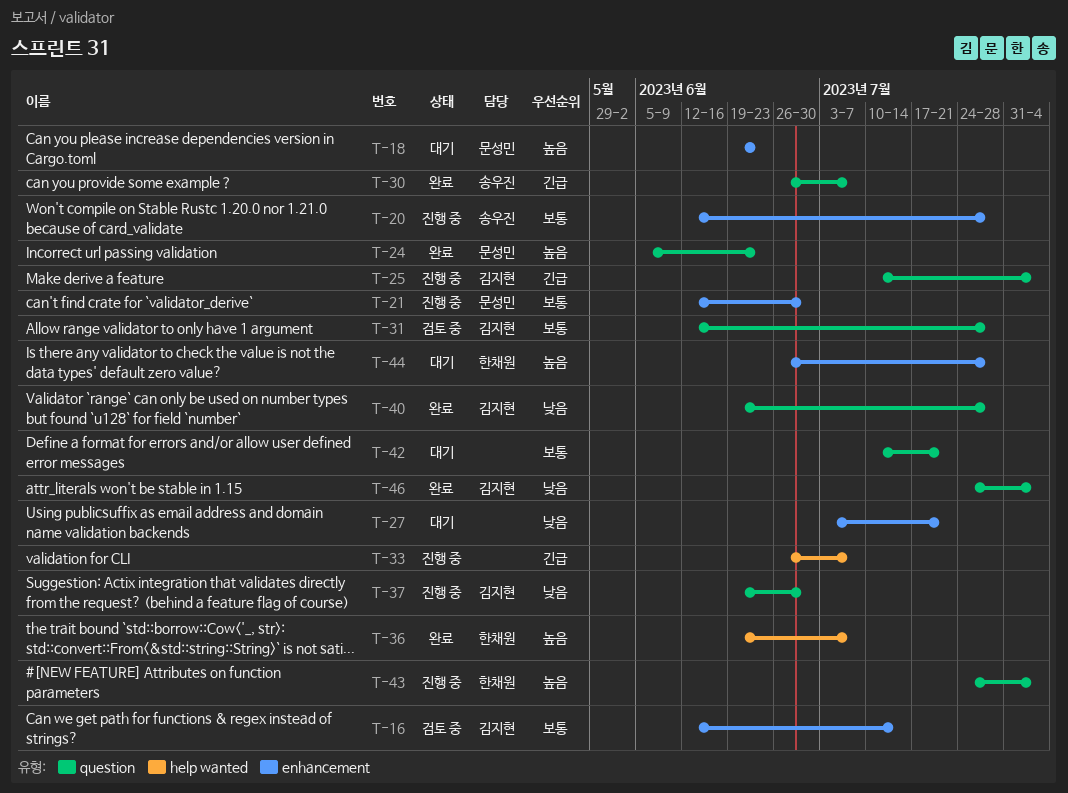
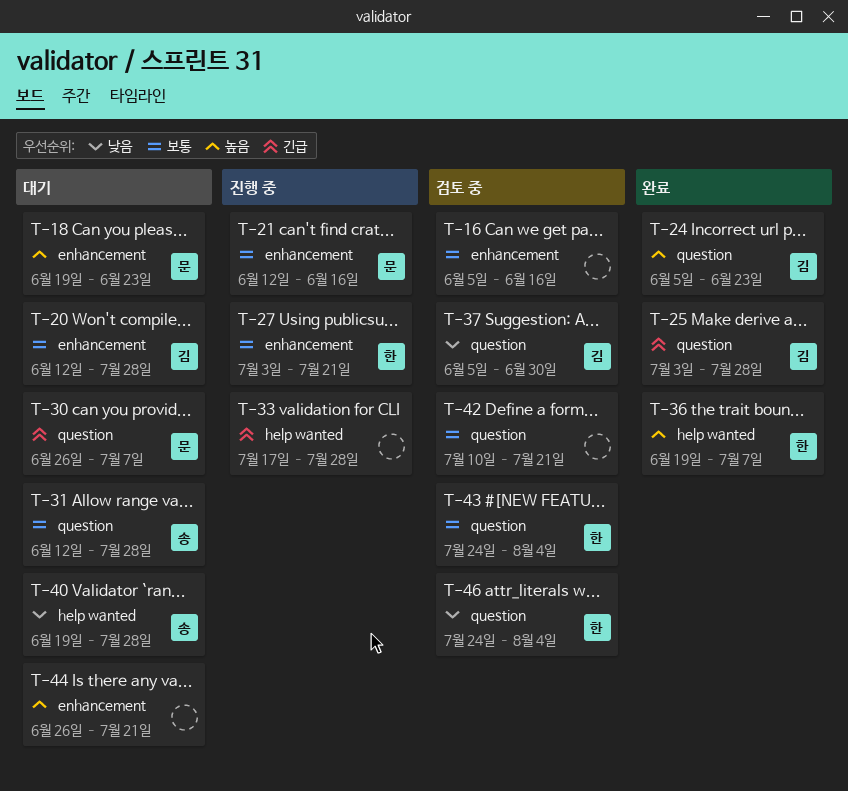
T-16, owner: 김지현 -> none
T-16, start: Jun 12 -> Jun 5
T-16, due: Jul 14 -> Jun 16
T-20, status: 진행 중 -> 대기
T-20, owner: 송우진 -> 김지현
T-21, due: Jun 30 -> Jun 16
T-24, owner: 문성민 -> 김지현
T-25, status: 진행 중 -> 완료
T-25, start: Jul 10 -> Jul 3
T-25, due: Aug 4 -> Jul 28
T-27, status: 대기 -> 진행 중
T-27, owner: none -> 한채원
T-27, priority: 낮음 -> 보통
T-30, status: 완료 -> 대기
T-30, owner: 송우진 -> 문성민
T-31, status: 검토 중 -> 대기
T-31, owner: 김지현 -> 송우진
T-33, start: Jun 26 -> Jul 17
T-33, due: Jul 7 -> Jul 28
T-37, status: 진행 중 -> 검토 중
T-37, start: Jun 19 -> Jun 5
T-40, status: 완료 -> 대기
T-40, owner: 김지현 -> 송우진
T-40, label: question -> help wanted
T-42, status: 대기 -> 검토 중
T-43, status: 진행 중 -> 검토 중
T-43, priority: 높음 -> 보통
T-44, owner: 한채원 -> none
T-44, due: Jul 28 -> Jul 21
T-46, status: 완료 -> 검토 중
T-46, owner: 김지현 -> 한채원

